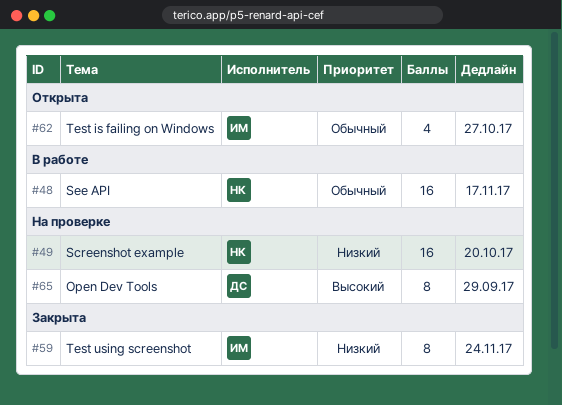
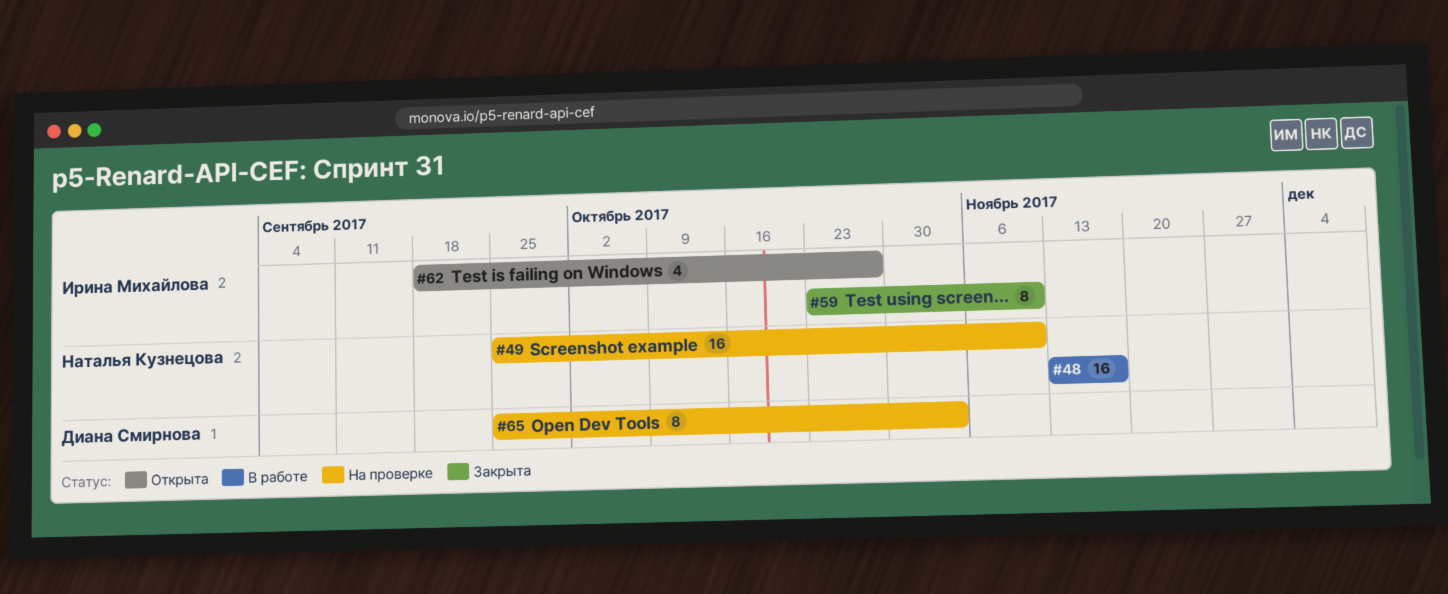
#49, due: Oct 20 -> Nov 10
#59, due: Nov 24 -> Nov 10
#65, due: Sep 29 -> Nov 3

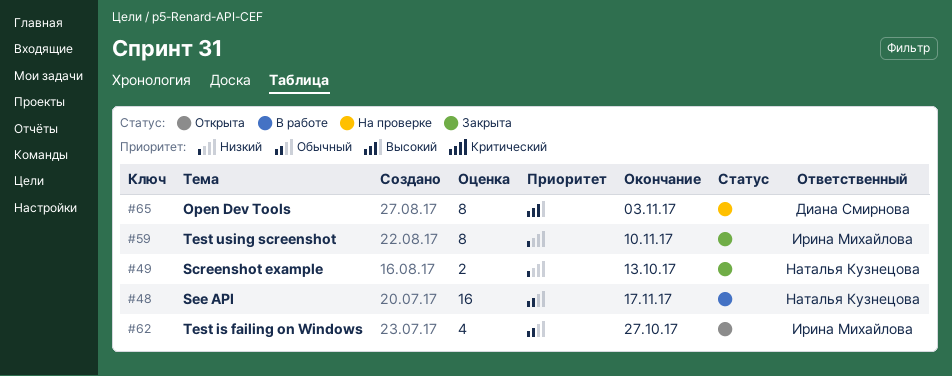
#49, status: На проверке -> Закрыта
#49, estimate: 16 -> 2
#49, due: Nov 10 -> Oct 13

